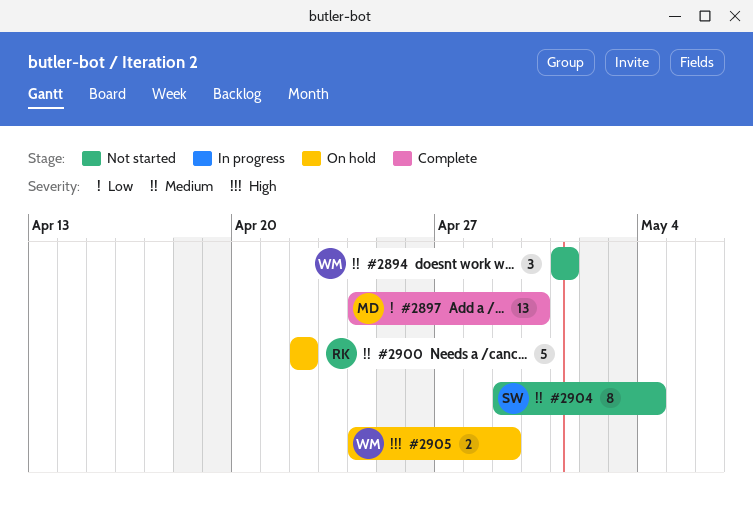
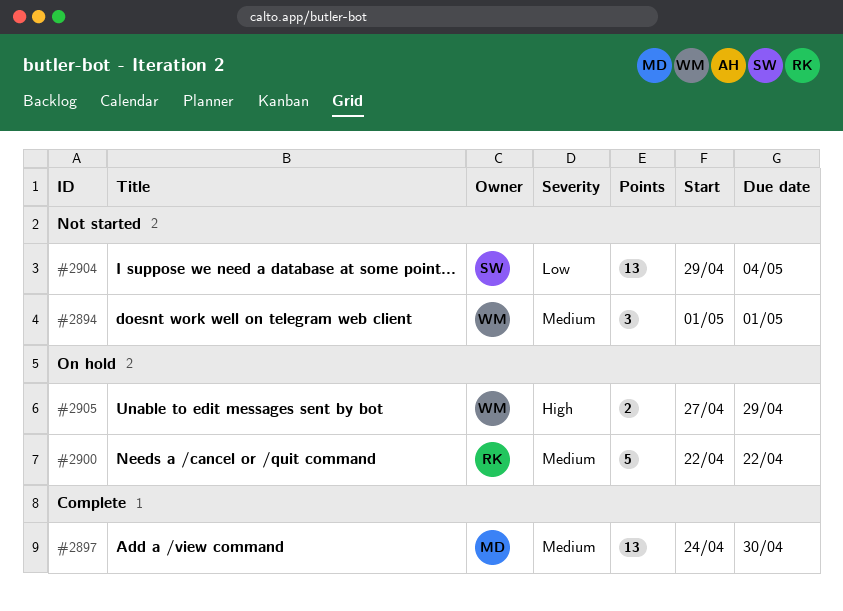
#2897, priority: Low -> Medium
#2904, priority: Medium -> Low
#2904, estimate: 8 -> 13
#2905, start: Apr 24 -> Apr 27

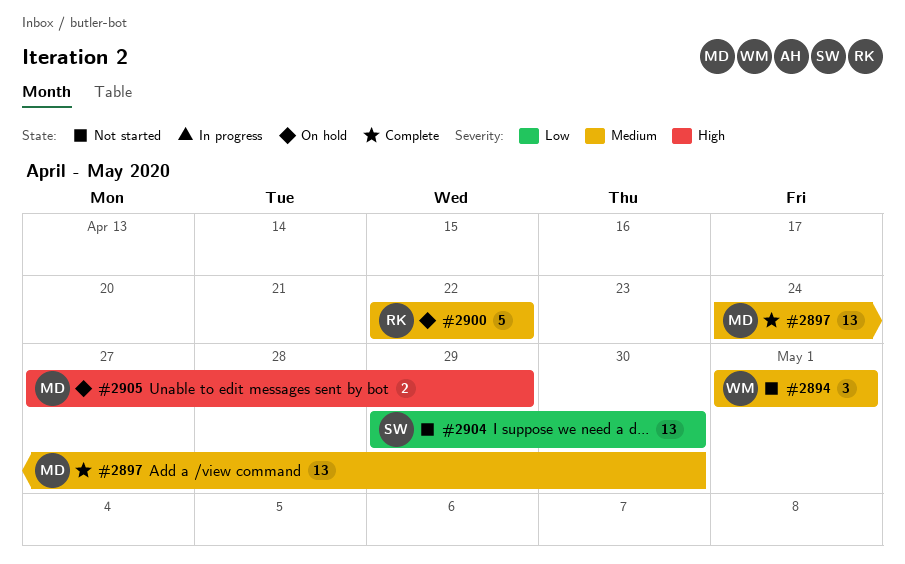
#2904, due: May 4 -> Apr 30
#2905, owner: WM -> MD

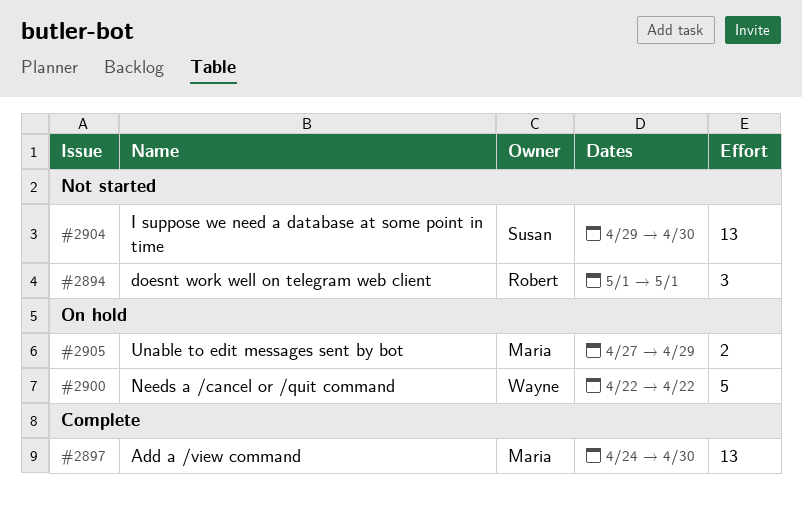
#2894, owner: Wayne -> Robert
#2900, owner: Robert -> Wayne

